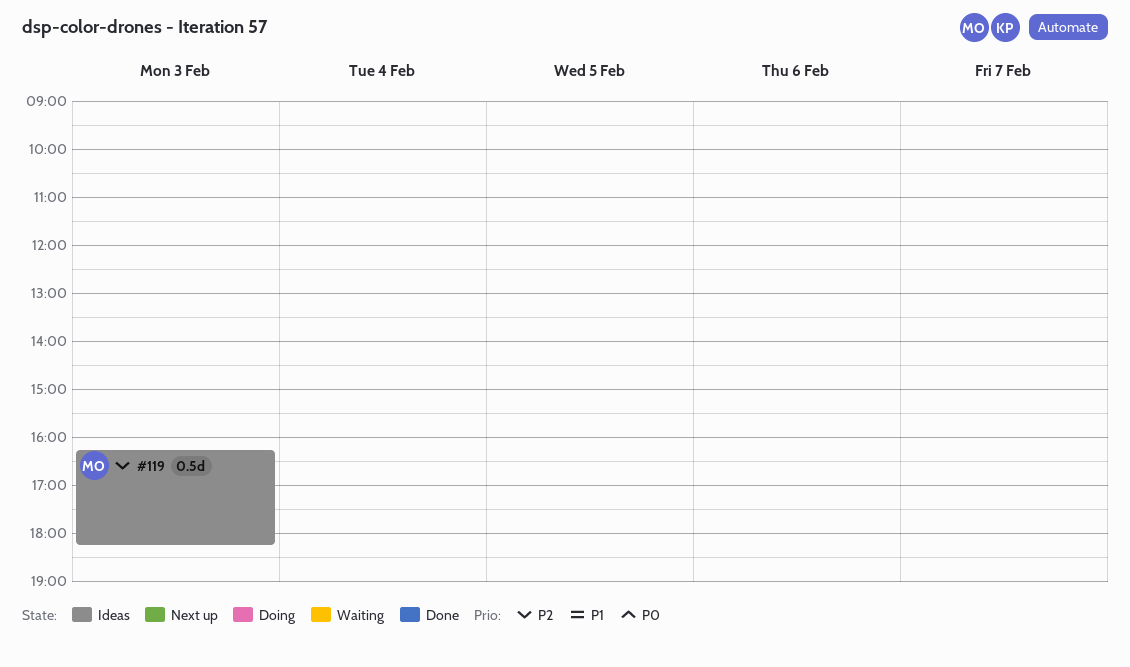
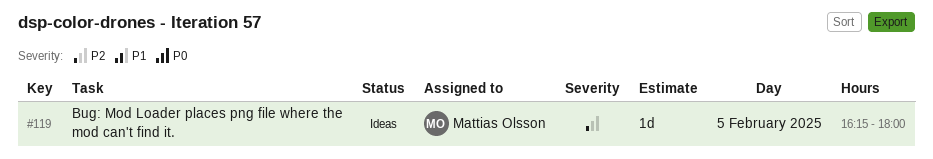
#119, estimate: 0.5d -> 1d
#119, day: Feb 3 -> Feb 5
#119, ends: 18:15 -> 18:00

